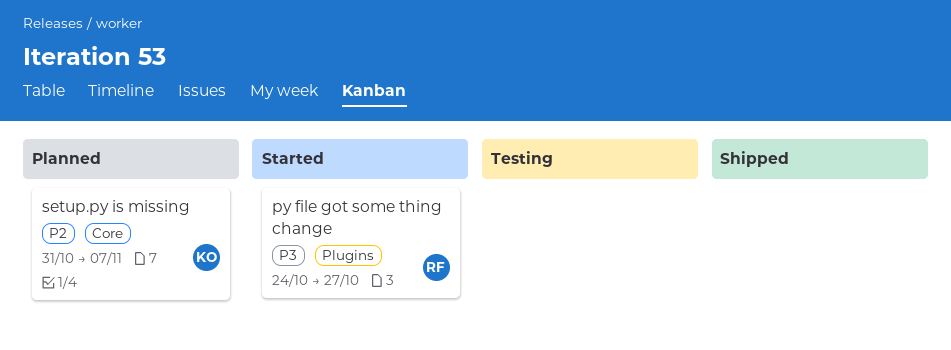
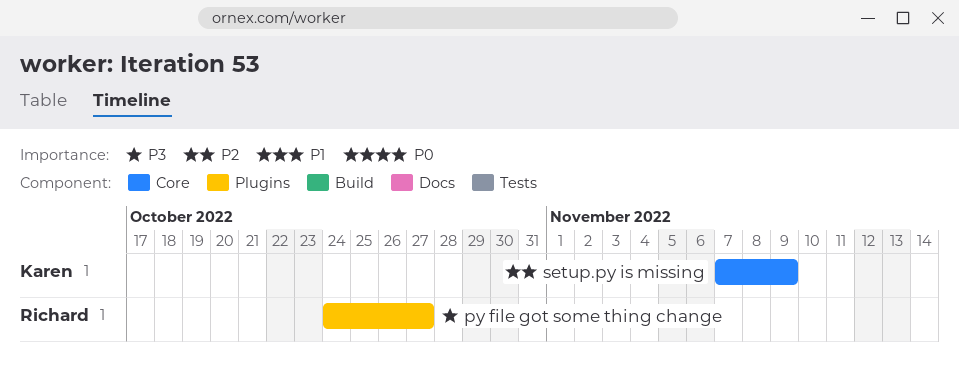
setup.py is missing, start: Oct 31 -> Nov 7
setup.py is missing, due: Nov 7 -> Nov 9

